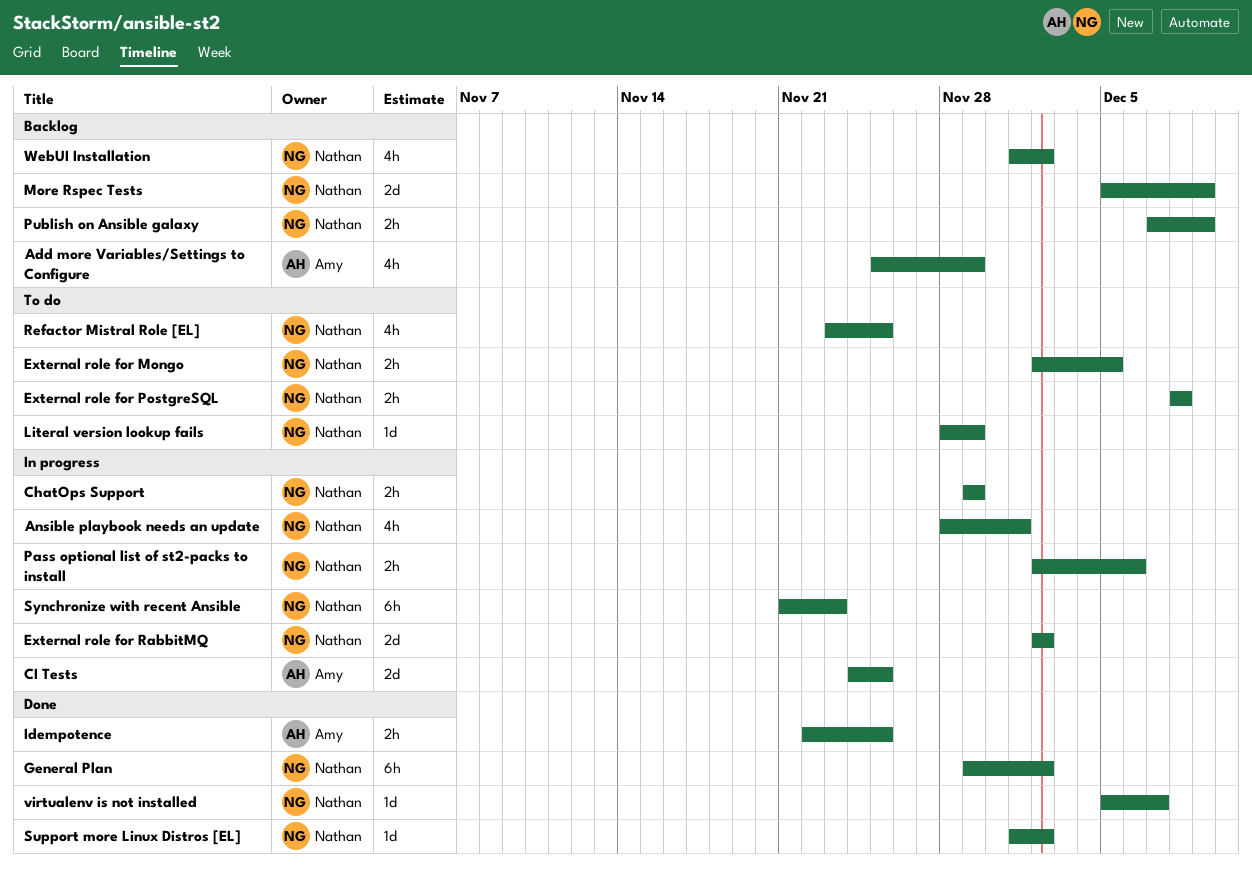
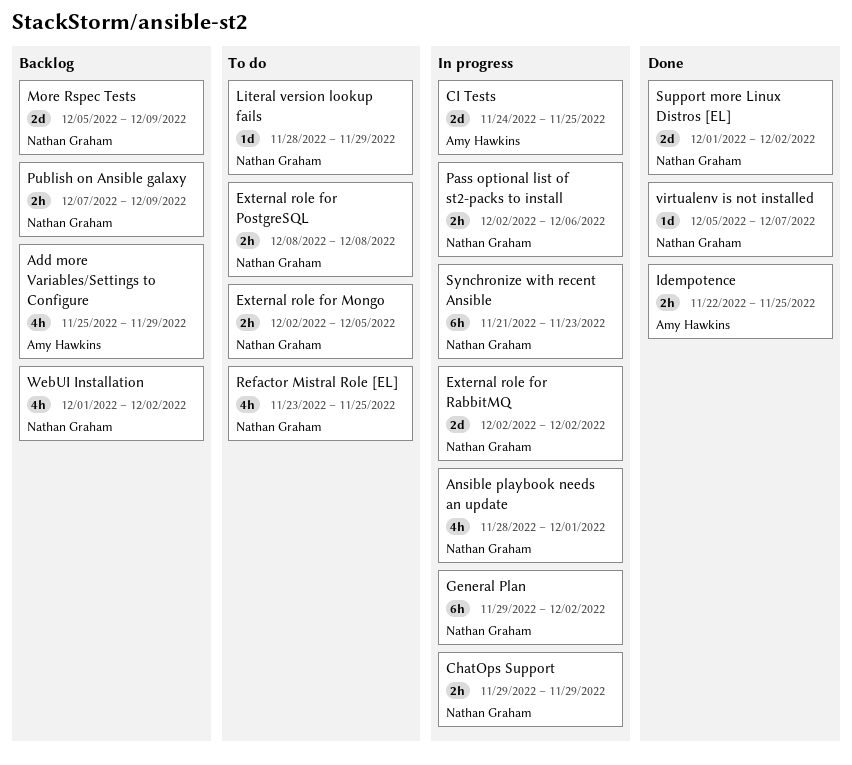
General Plan, status: Done -> In progress
Support more Linux Distros [EL], estimate: 1d -> 2d

